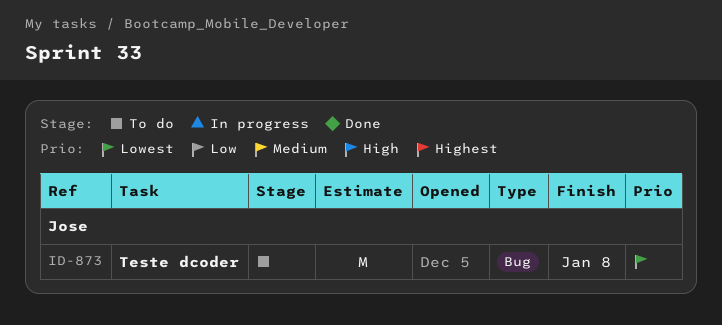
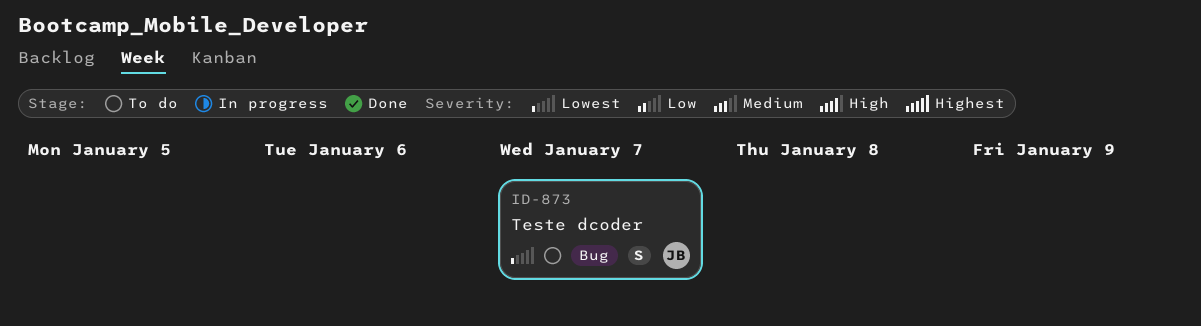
ID-873, estimate: M -> S
ID-873, due: Jan 8 -> Jan 7

